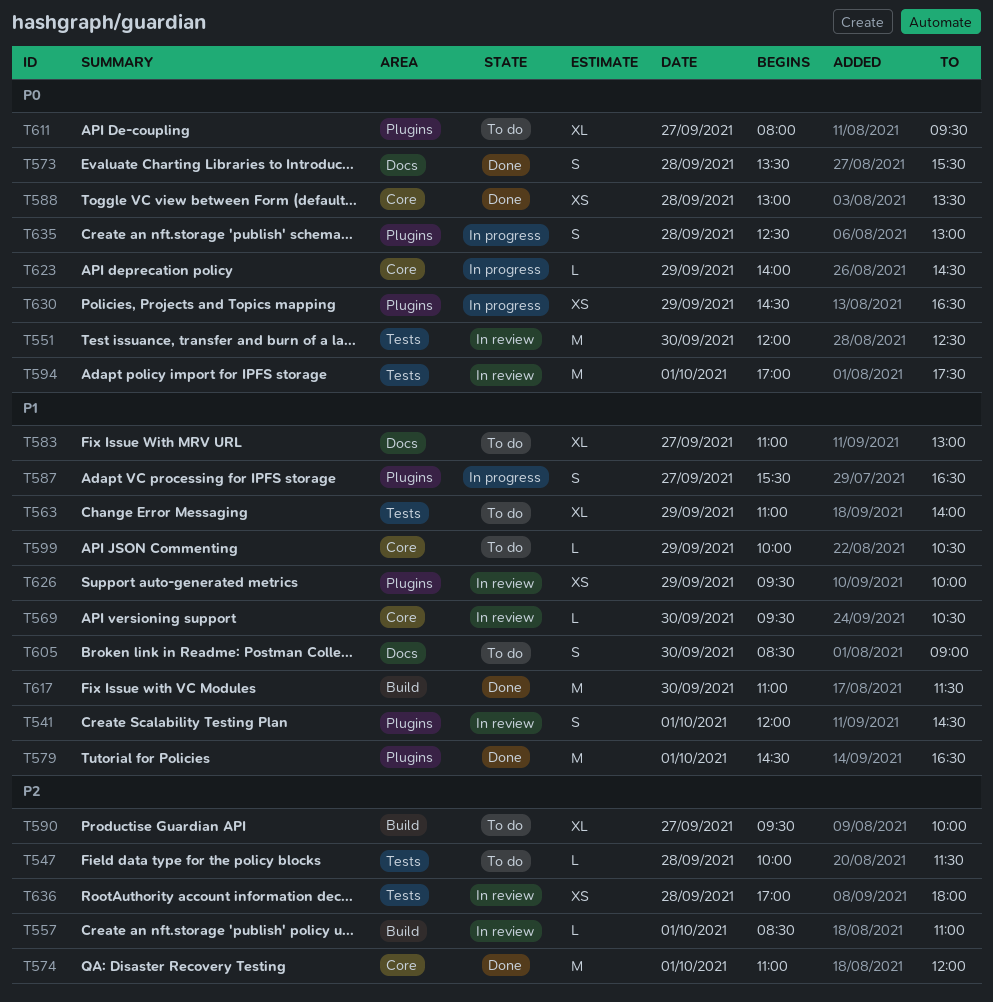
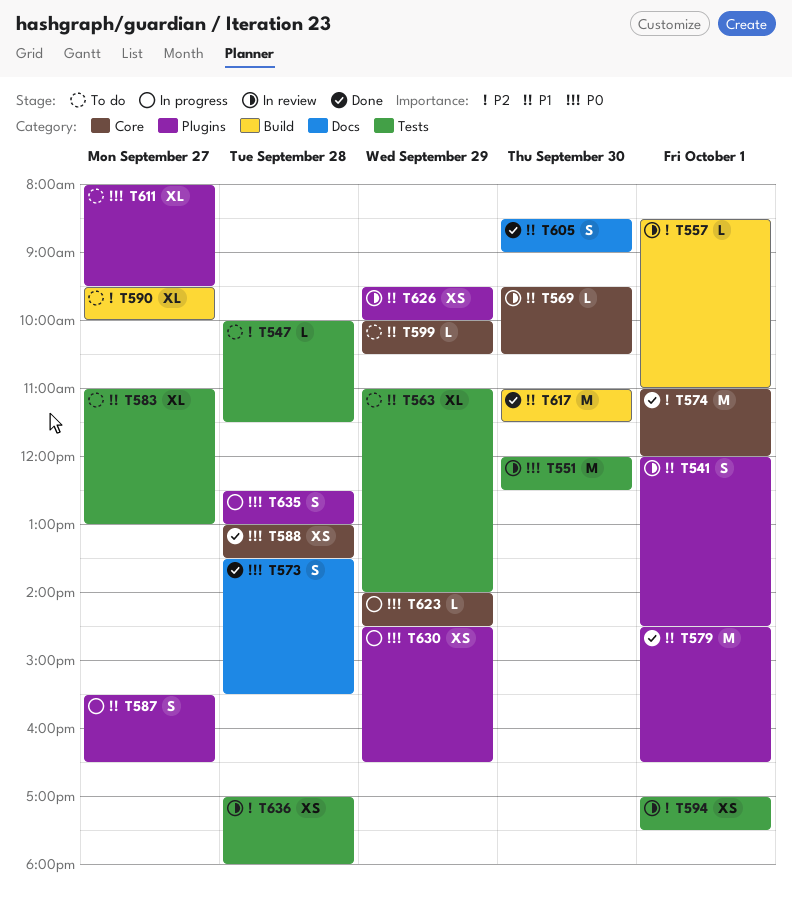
T583, label: Docs -> Tests
T594, priority: P0 -> P2
T594, estimate: M -> XS
T605, status: To do -> Done

